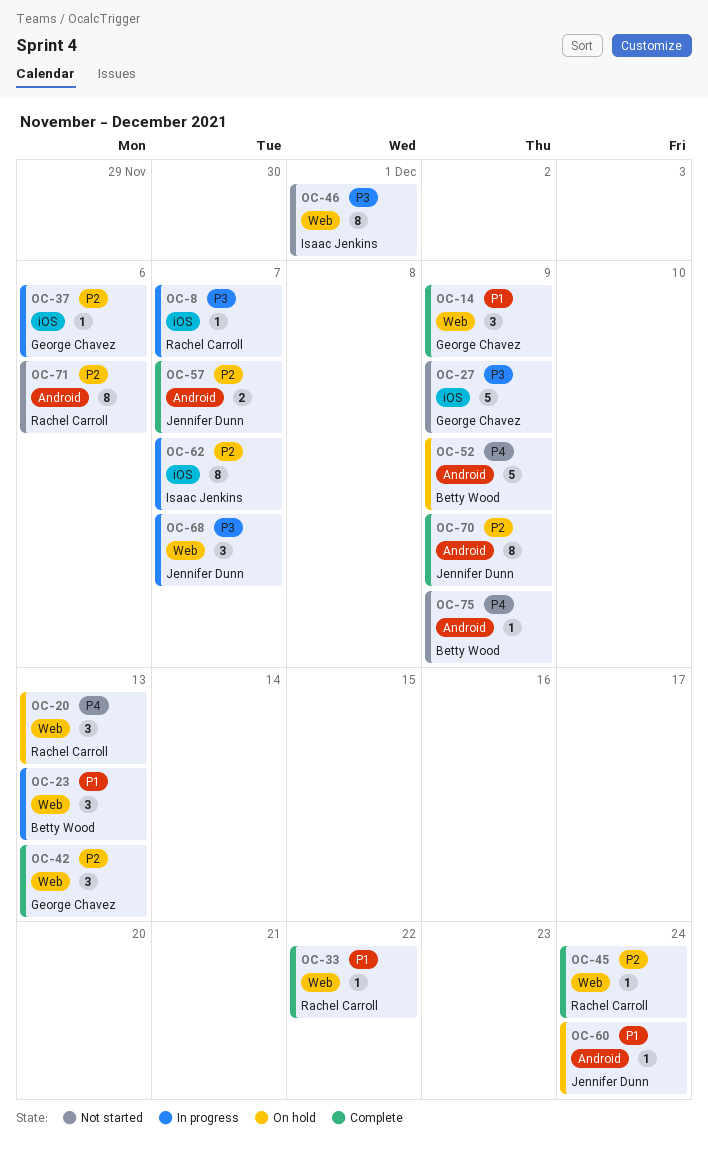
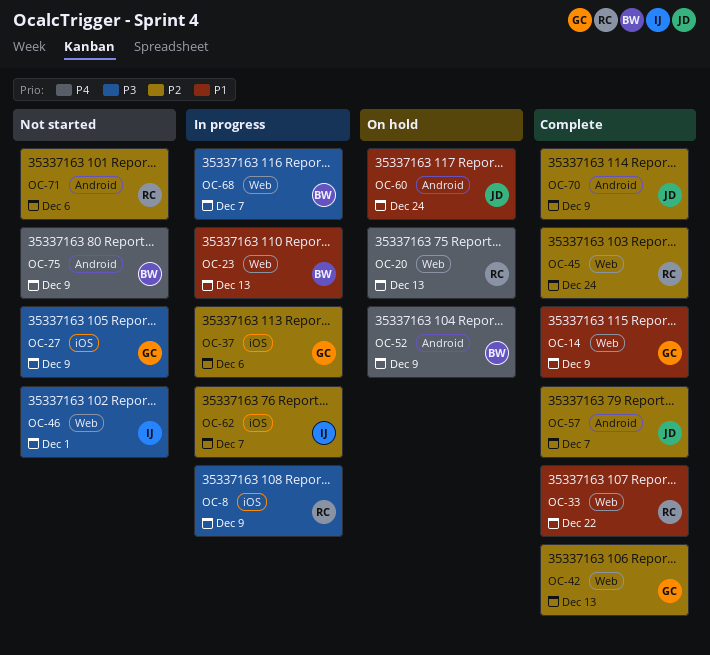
OC-8, due: Dec 7 -> Dec 9
OC-68, owner: Jennifer Dunn -> Betty Wood

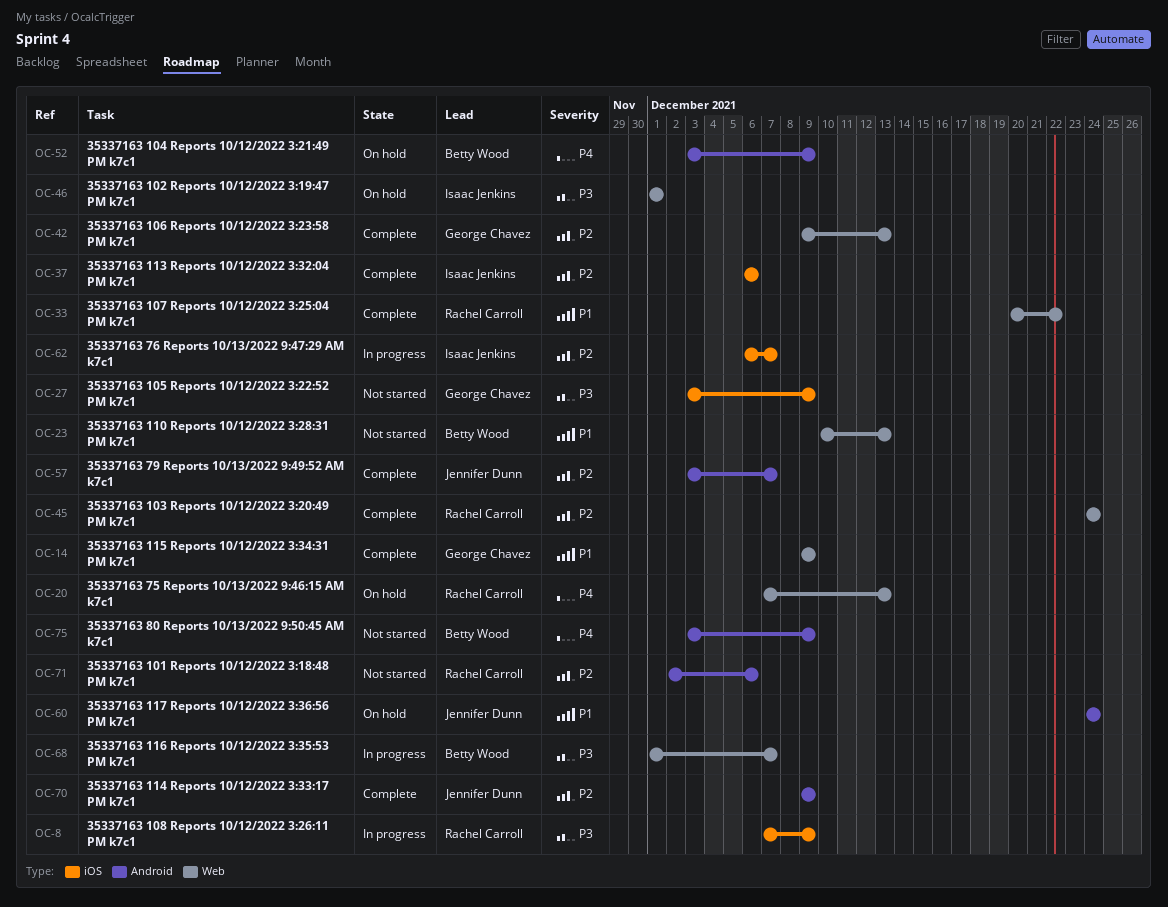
OC-23, status: In progress -> Not started
OC-37, status: In progress -> Complete
OC-37, owner: George Chavez -> Isaac Jenkins
OC-46, status: Not started -> On hold

